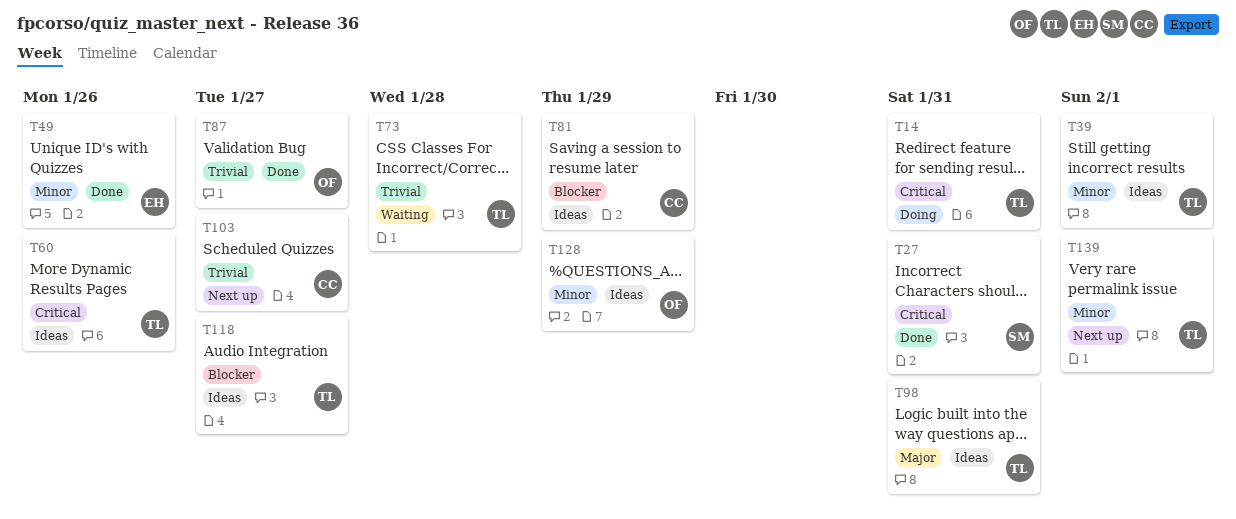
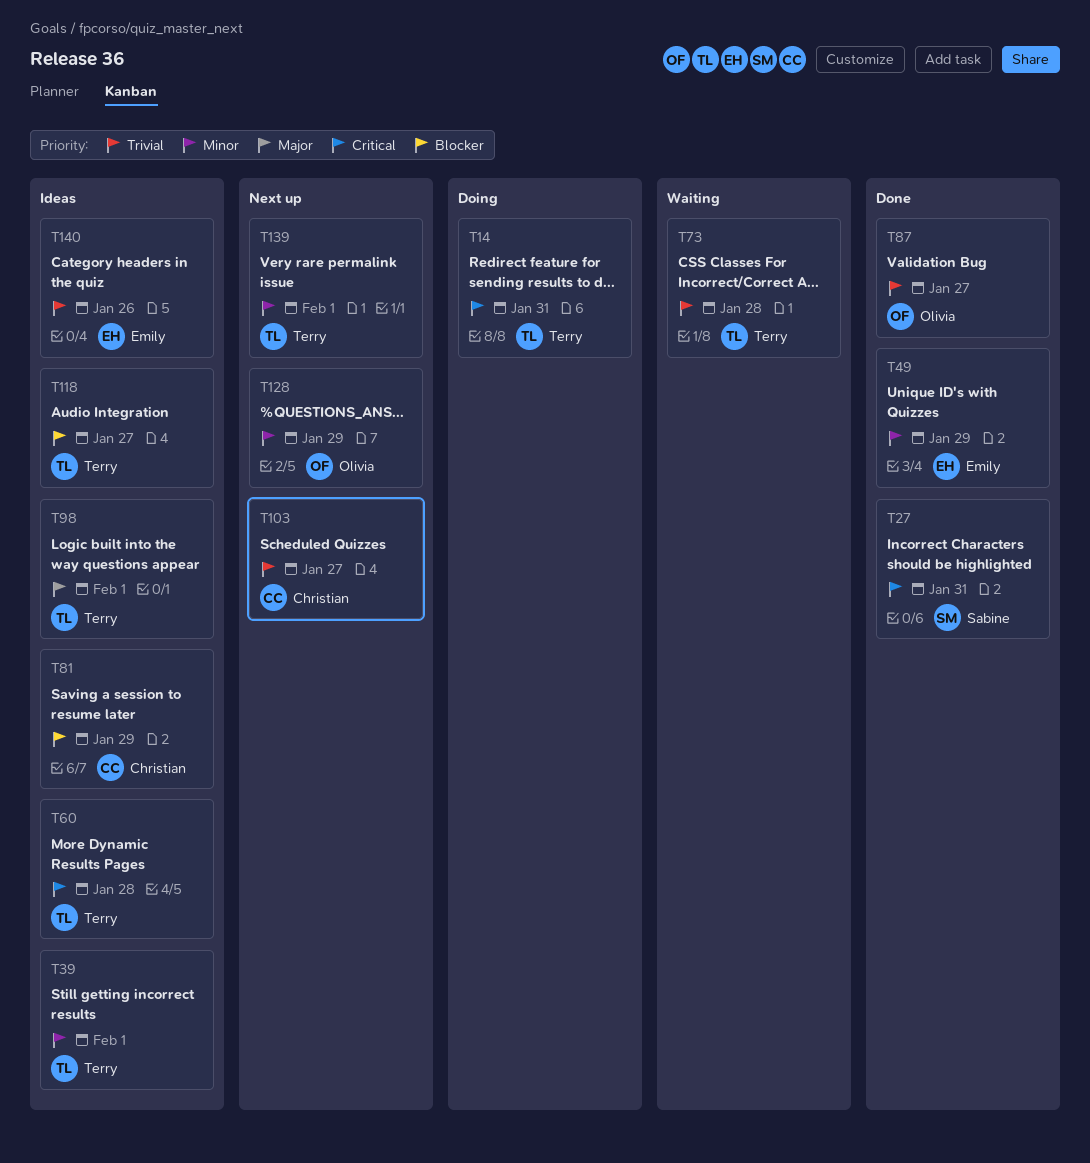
T49, due: Jan 26 -> Jan 29
T60, due: Jan 26 -> Jan 28
T98, due: Jan 31 -> Feb 1
T128, status: Ideas -> Next up
T140: none -> present

